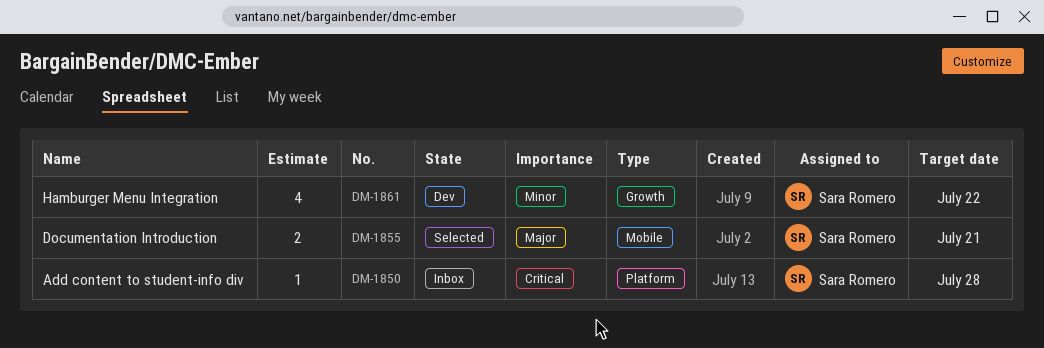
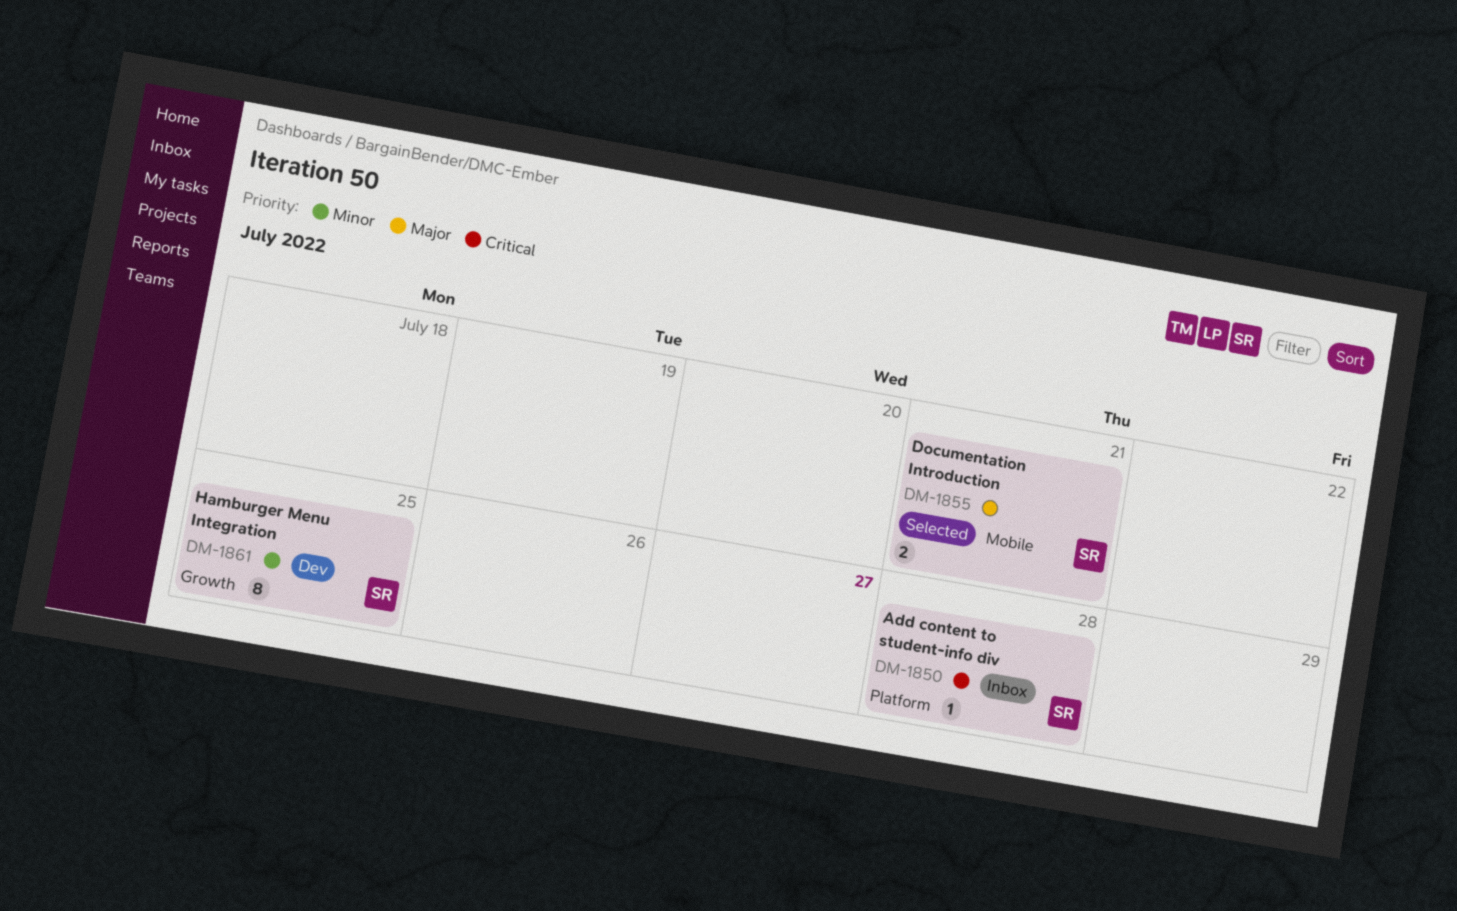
DM-1861, estimate: 4 -> 8
DM-1861, due: Jul 22 -> Jul 25

